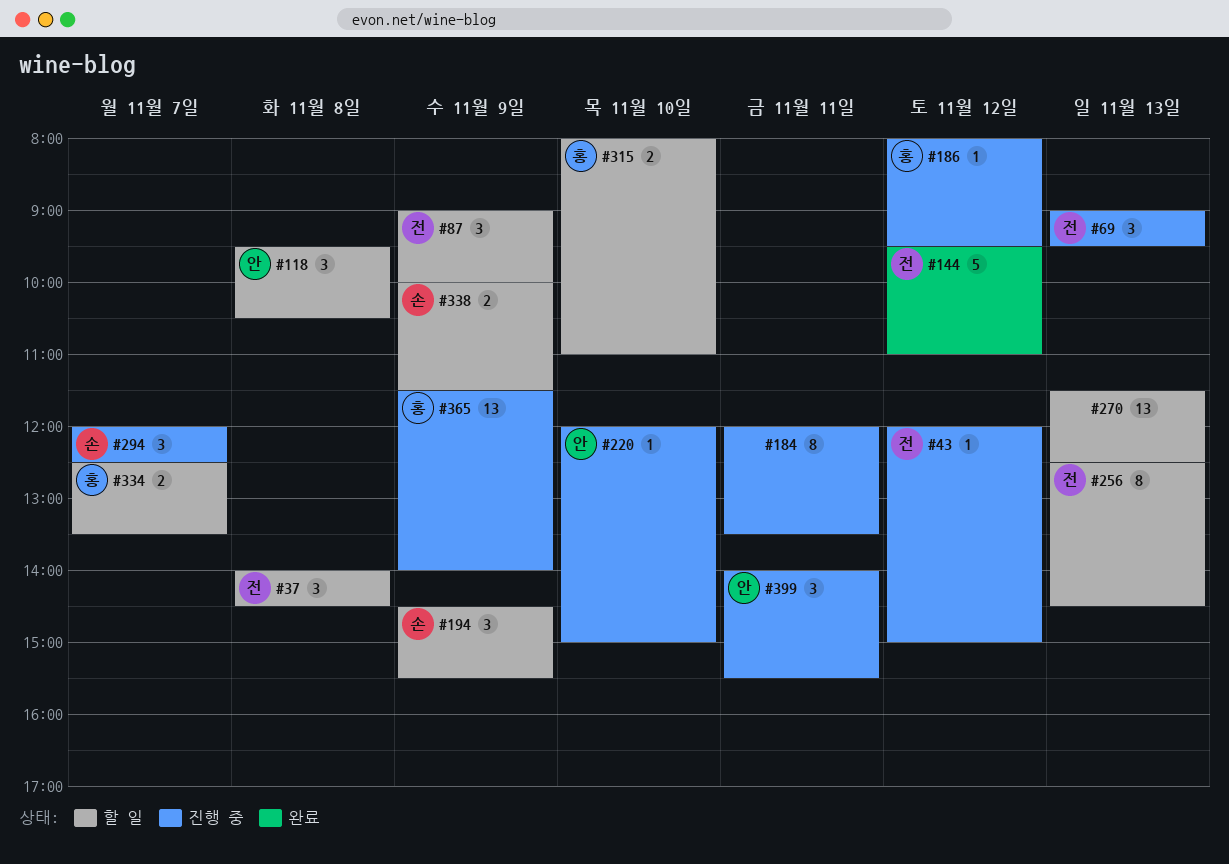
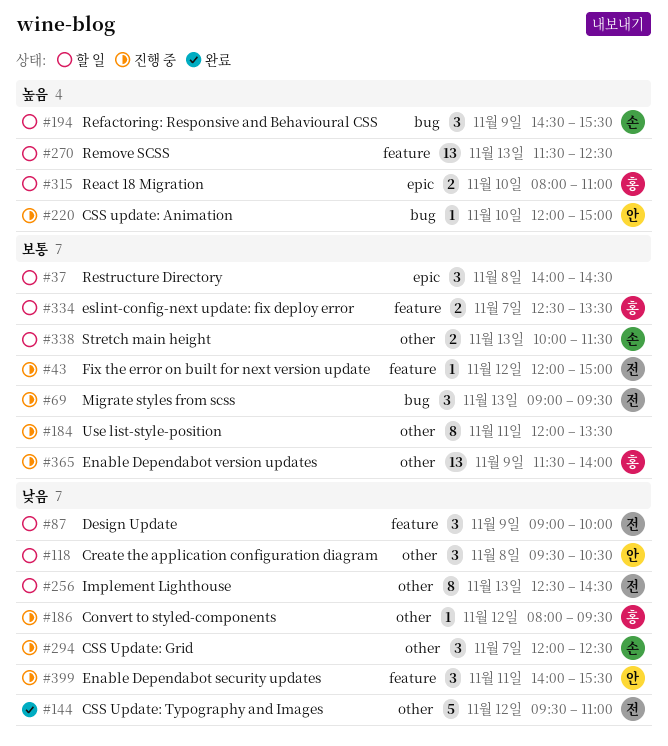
#37, owner: 전 -> none
#338, day: Nov 9 -> Nov 13

